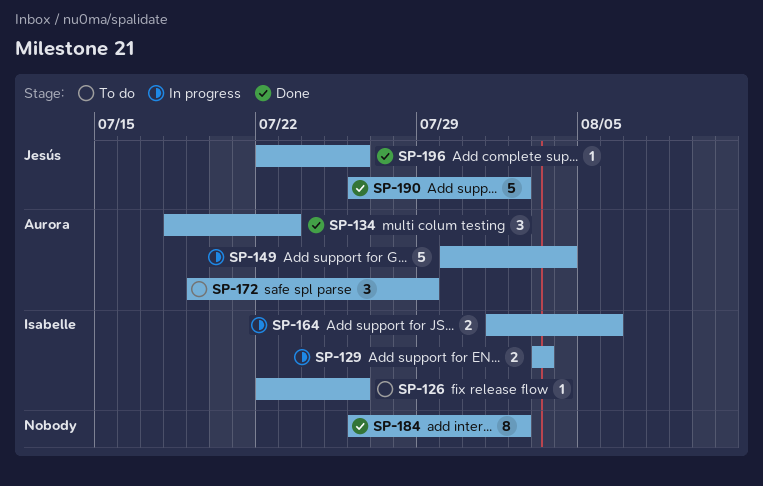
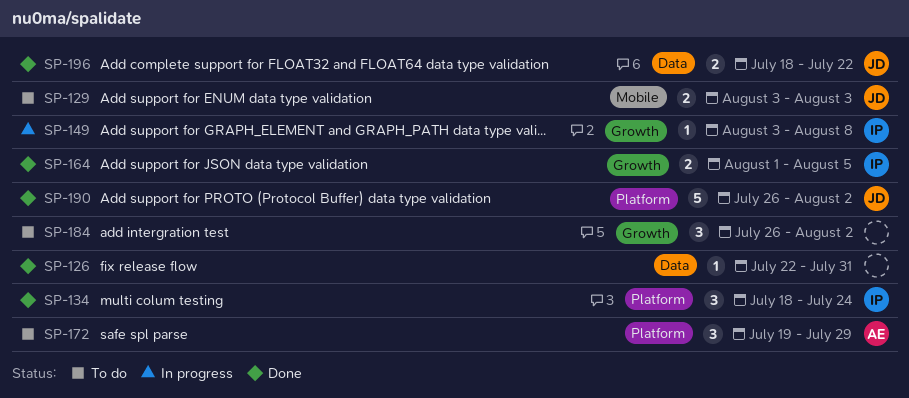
SP-126, status: To do -> Done
SP-126, owner: Isabelle -> none
SP-126, due: Jul 26 -> Jul 31
SP-129, status: In progress -> To do
SP-129, owner: Isabelle -> Jesús
SP-134, owner: Aurora -> Isabelle
SP-134, due: Jul 23 -> Jul 24
SP-149, owner: Aurora -> Isabelle
SP-149, estimate: 5 -> 1
SP-149, start: Jul 30 -> Aug 3
SP-149, due: Aug 4 -> Aug 8
SP-164, status: In progress -> Done
SP-164, due: Aug 6 -> Aug 5
SP-184, status: Done -> To do
SP-184, estimate: 8 -> 3
SP-196, estimate: 1 -> 2
SP-196, start: Jul 22 -> Jul 18
SP-196, due: Jul 26 -> Jul 22

